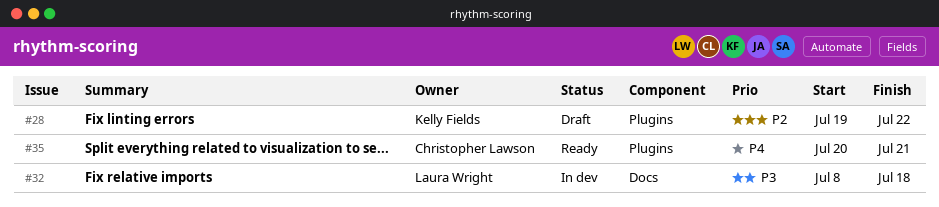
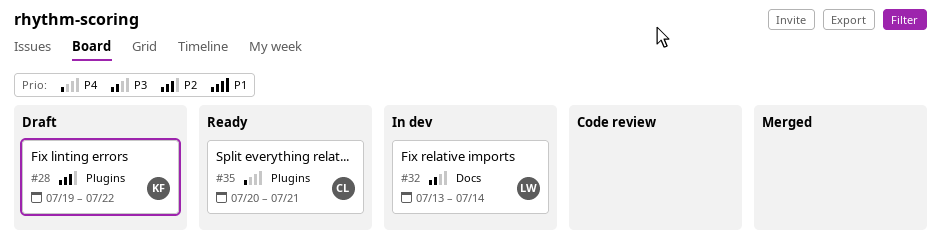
#32, start: Jul 8 -> Jul 13
#32, due: Jul 18 -> Jul 14

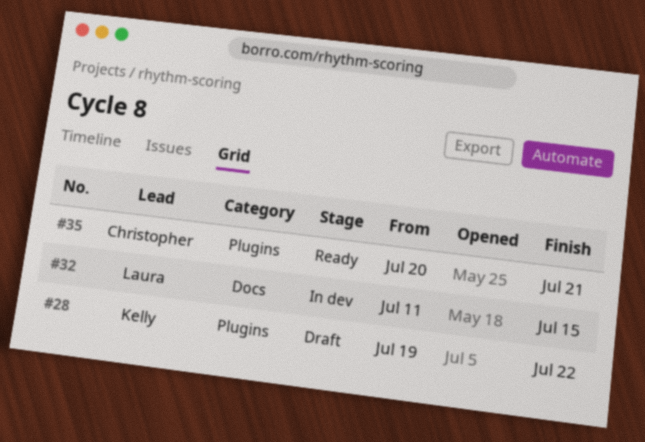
#32, start: Jul 13 -> Jul 11
#32, due: Jul 14 -> Jul 15

